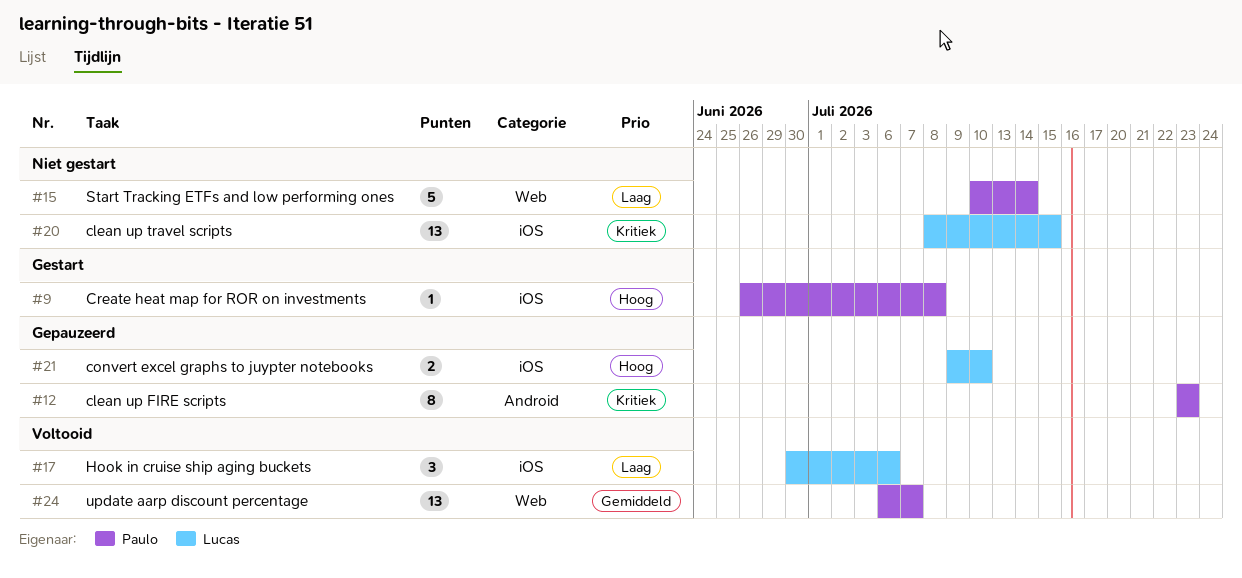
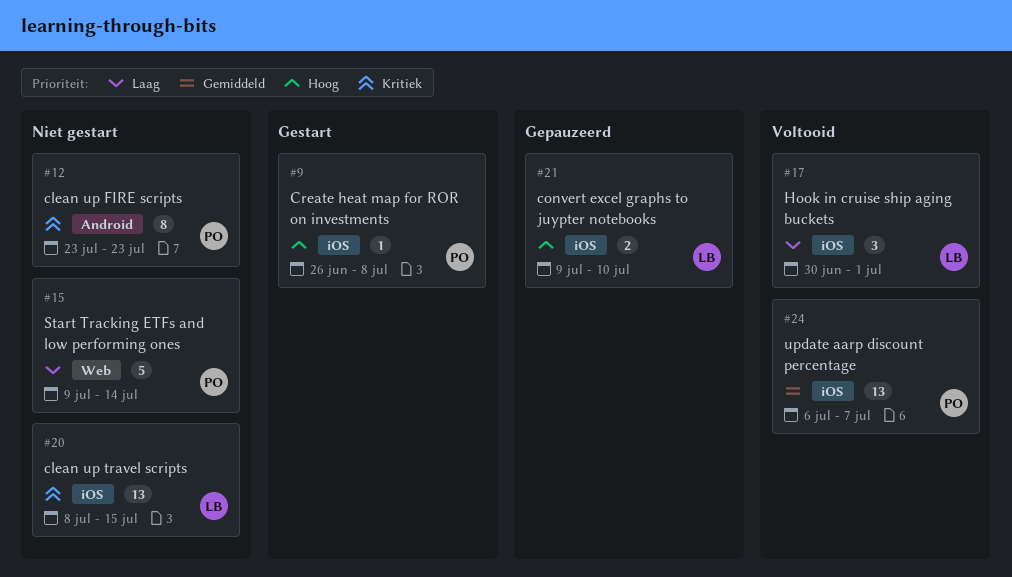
#12, status: Gepauzeerd -> Niet gestart
#15, start: Jul 10 -> Jul 9
#17, due: Jul 6 -> Jul 1
#24, label: Web -> iOS

